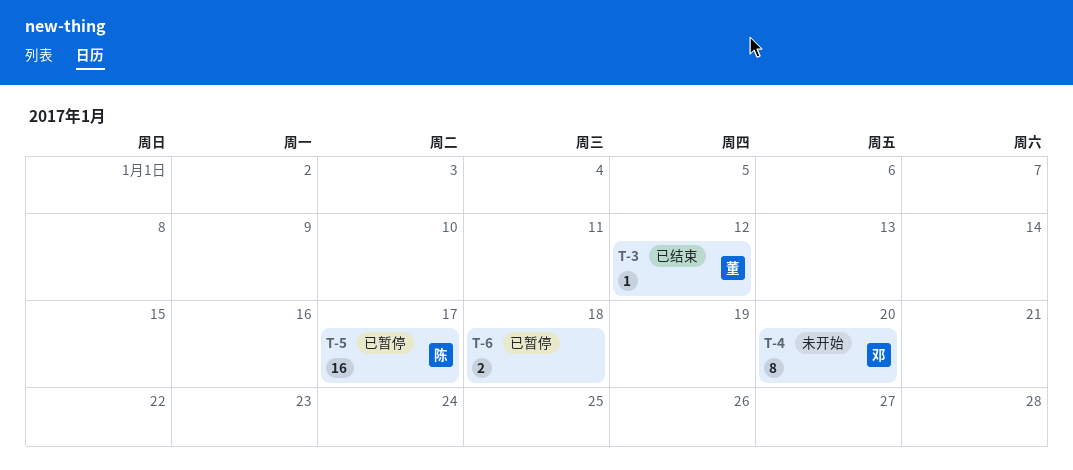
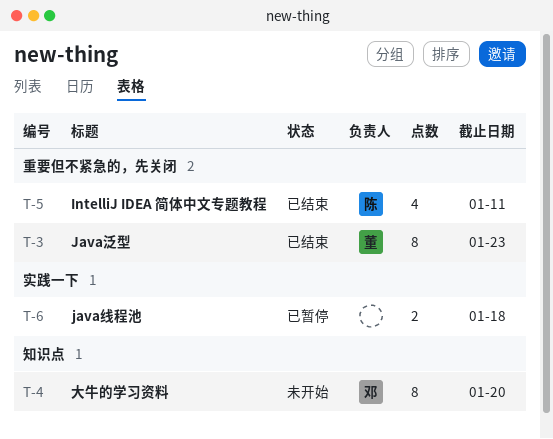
T-3, estimate: 1 -> 8
T-3, due: Jan 12 -> Jan 23
T-5, status: 已暂停 -> 已结束
T-5, estimate: 16 -> 4
T-5, due: Jan 17 -> Jan 11

